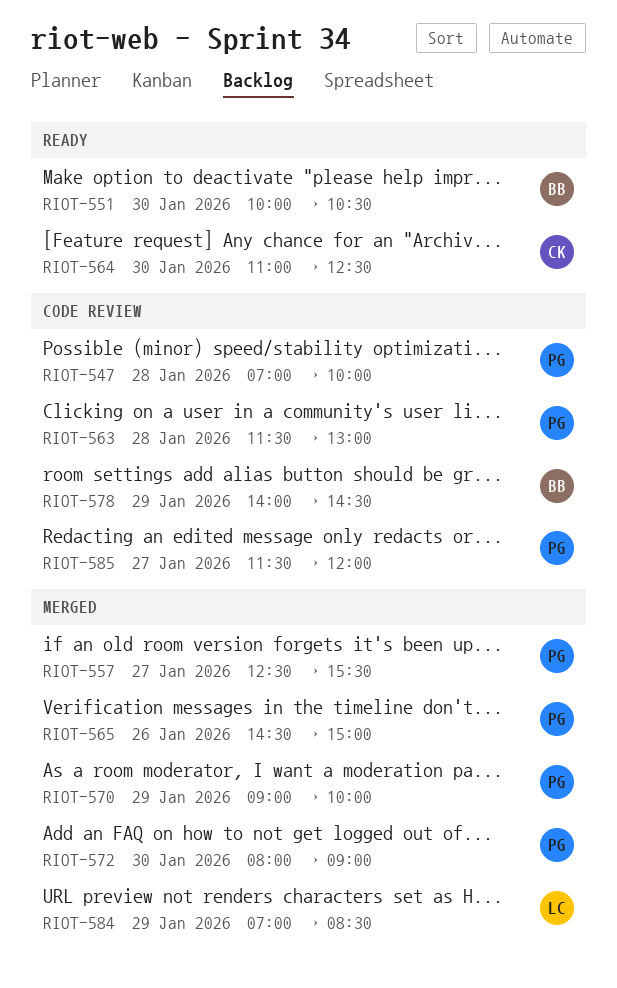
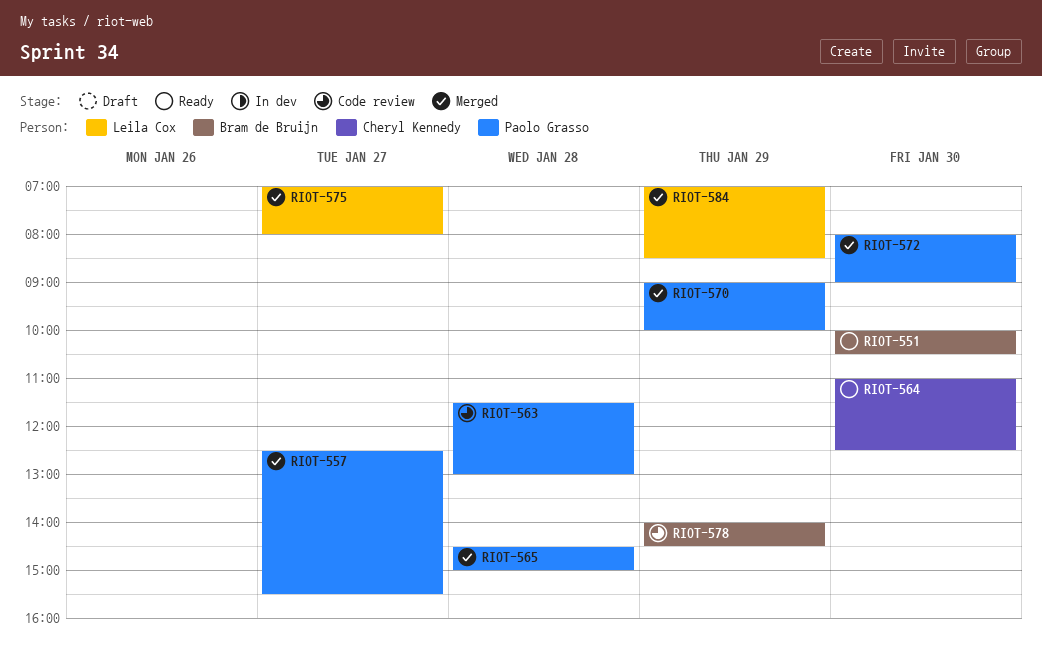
RIOT-547: present -> none
RIOT-565, day: Jan 26 -> Jan 28
RIOT-575: none -> present
RIOT-585: present -> none

